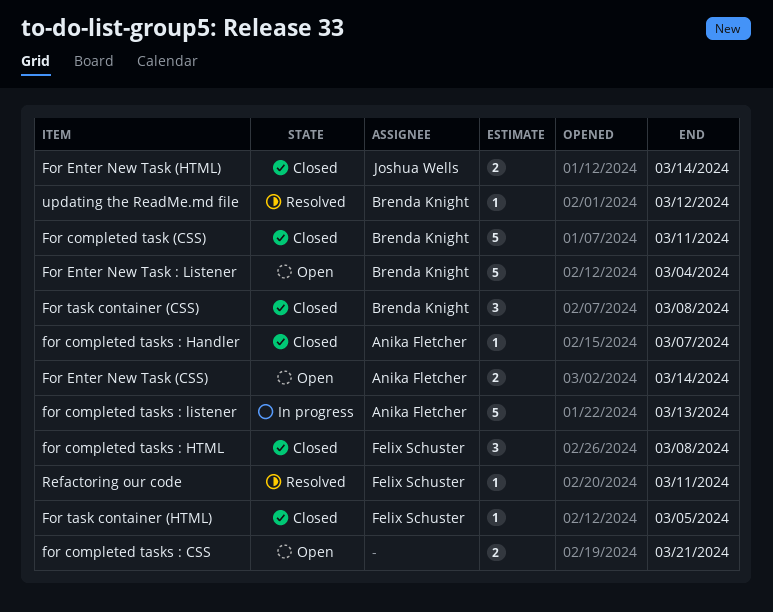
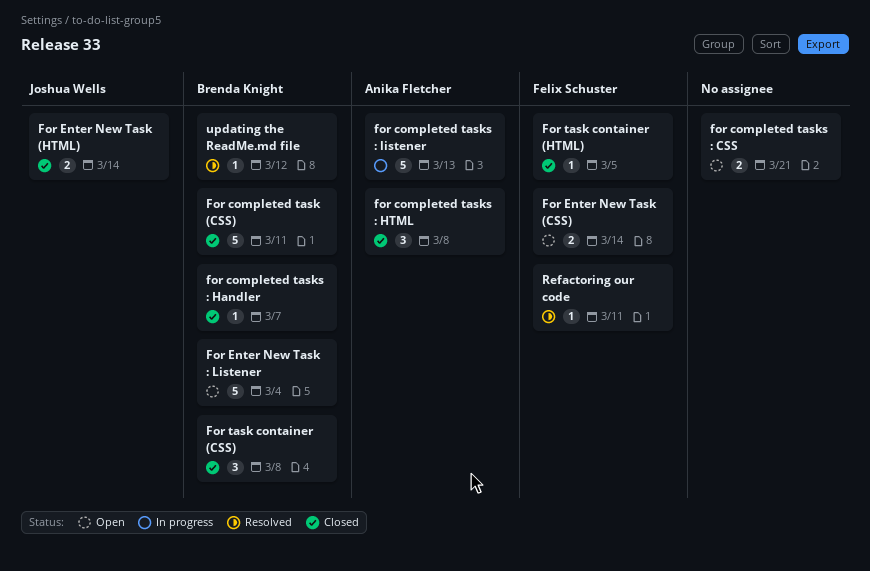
for completed tasks : Handler, owner: Anika Fletcher -> Brenda Knight
for completed tasks : HTML, owner: Felix Schuster -> Anika Fletcher
For Enter New Task (CSS), owner: Anika Fletcher -> Felix Schuster

